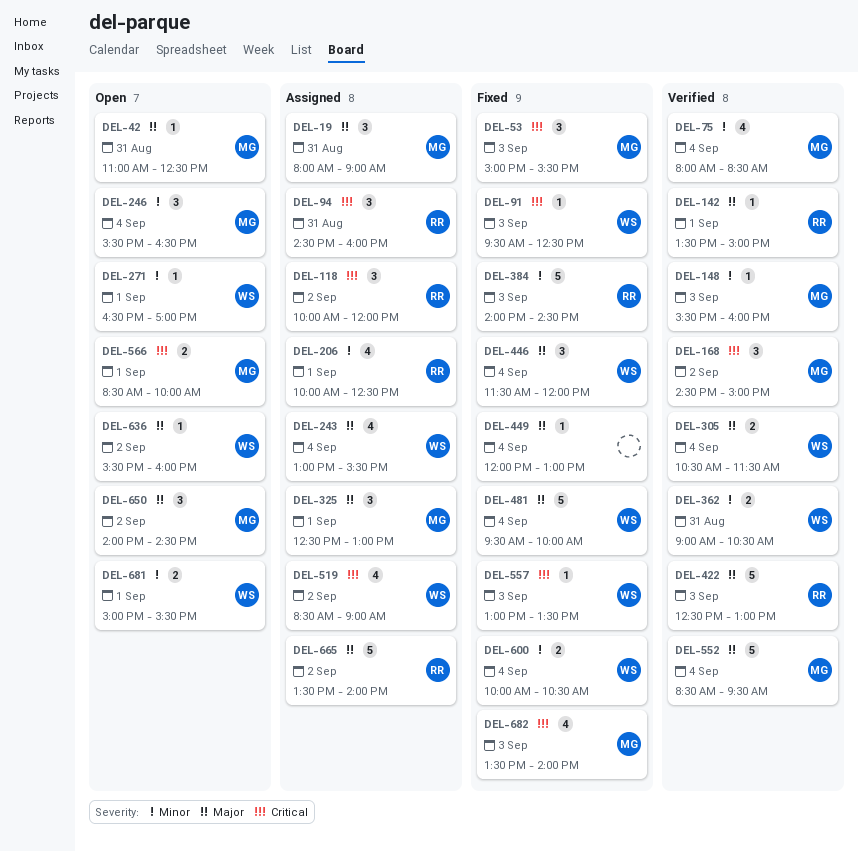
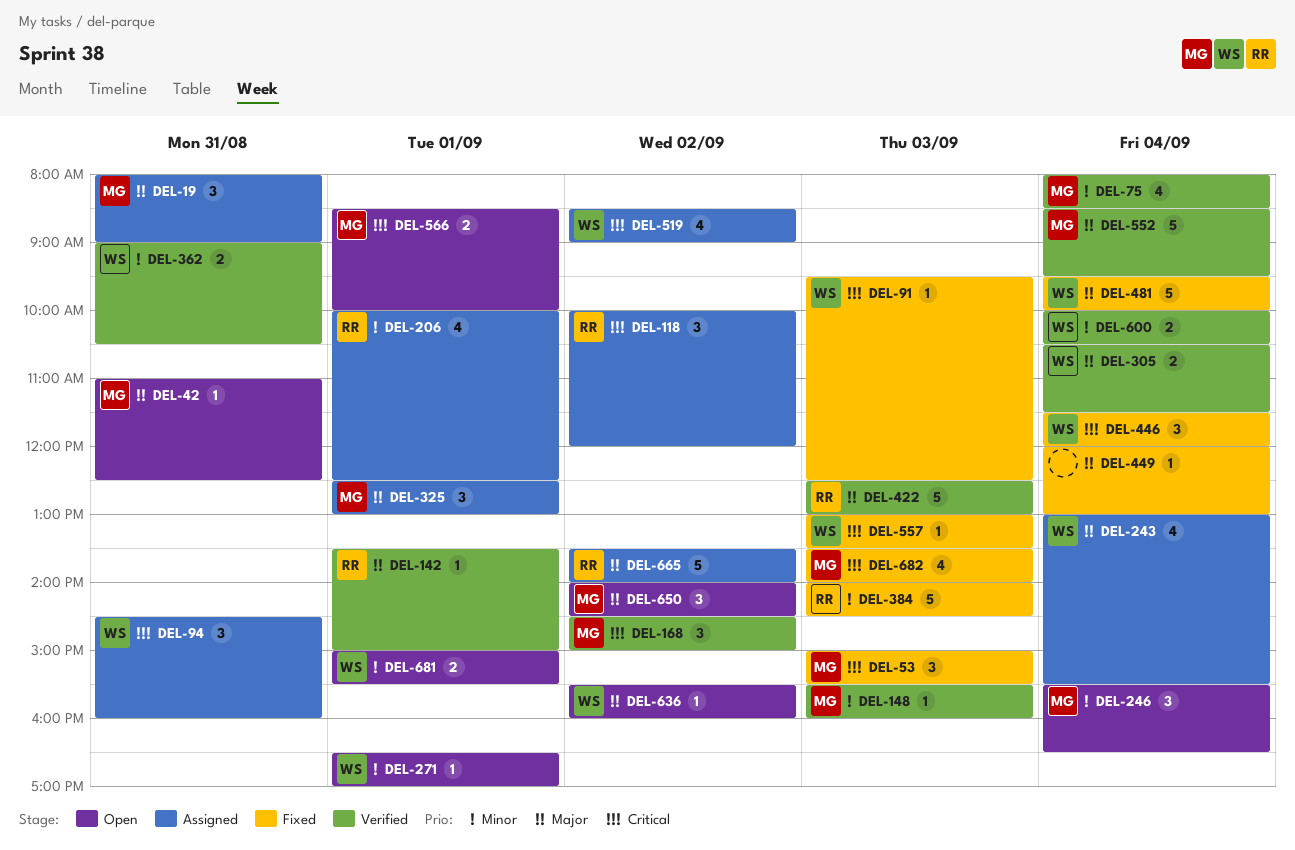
DEL-94, owner: RR -> WS
DEL-446, priority: Major -> Critical
DEL-600, status: Fixed -> Verified

